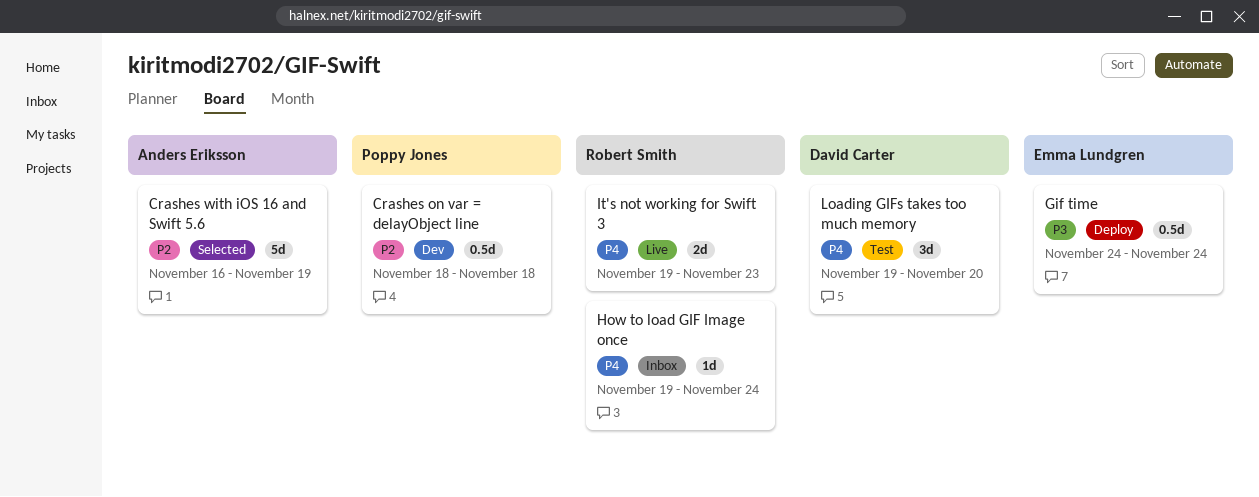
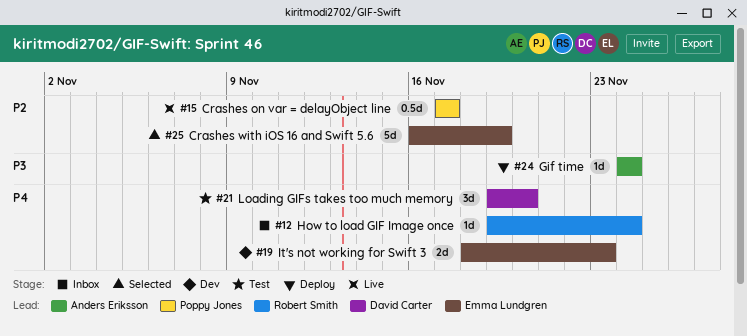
Crashes on var = delayObject line, status: Dev -> Live
Crashes on var = delayObject line, start: Nov 18 -> Nov 17
Crashes on var = delayObject line, due: Nov 18 -> Nov 17
Crashes with iOS 16 and Swift 5.6, owner: Anders Eriksson -> Emma Lundgren
Gif time, owner: Emma Lundgren -> Anders Eriksson
Gif time, estimate: 0.5d -> 1d
It's not working for Swift 3, status: Live -> Dev
It's not working for Swift 3, owner: Robert Smith -> Emma Lundgren
It's not working for Swift 3, start: Nov 19 -> Nov 18

